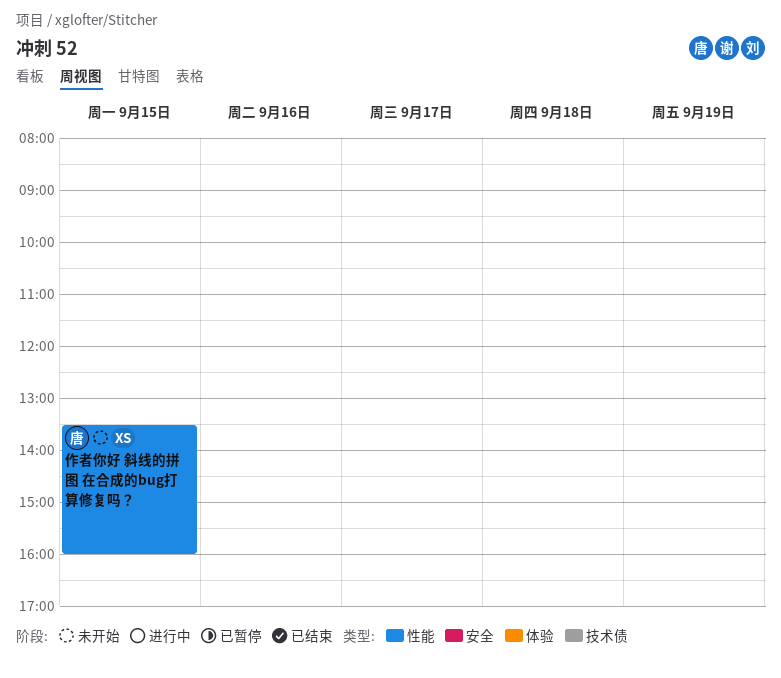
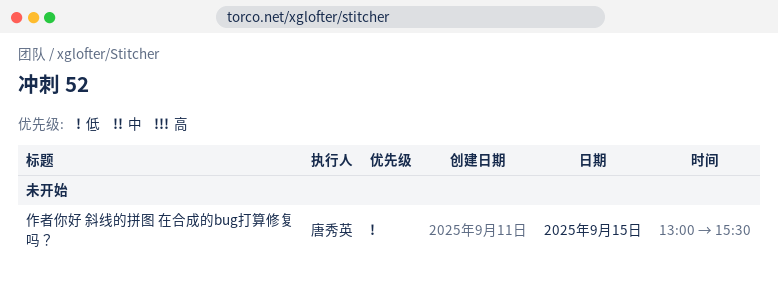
作者你好 斜线的拼图 在合成的bug打算修复吗？, begins: 13:30 -> 13:00
作者你好 斜线的拼图 在合成的bug打算修复吗？, ends: 16:00 -> 15:30

